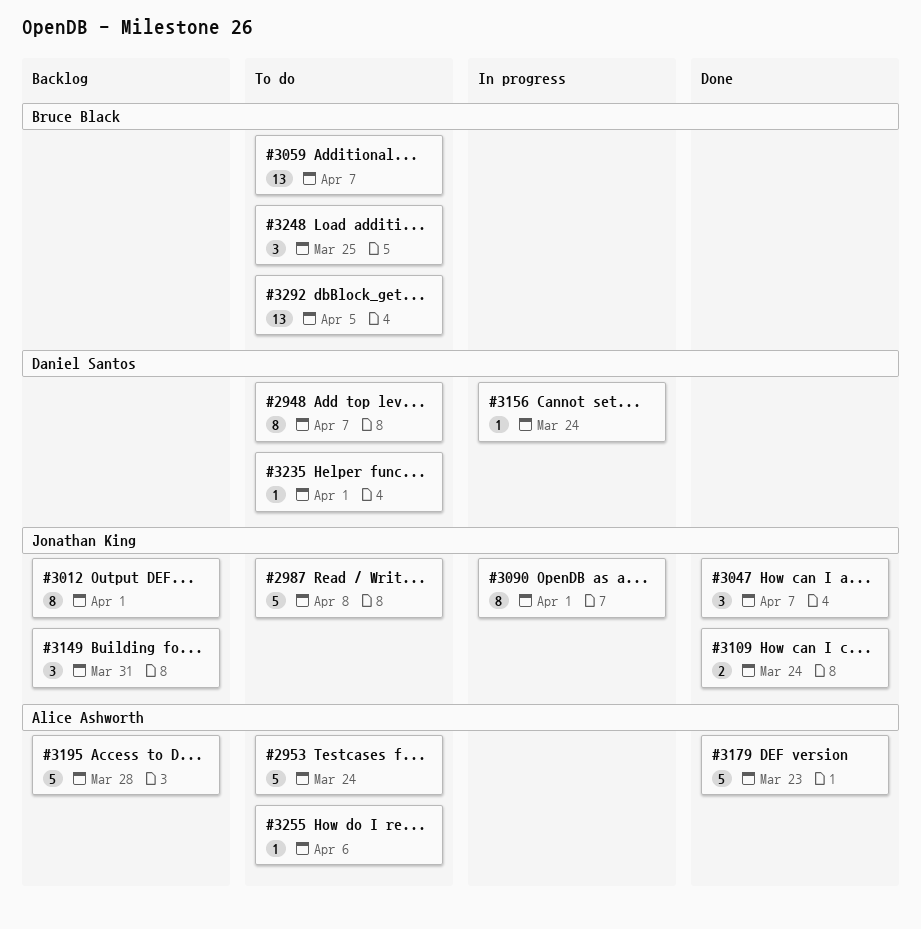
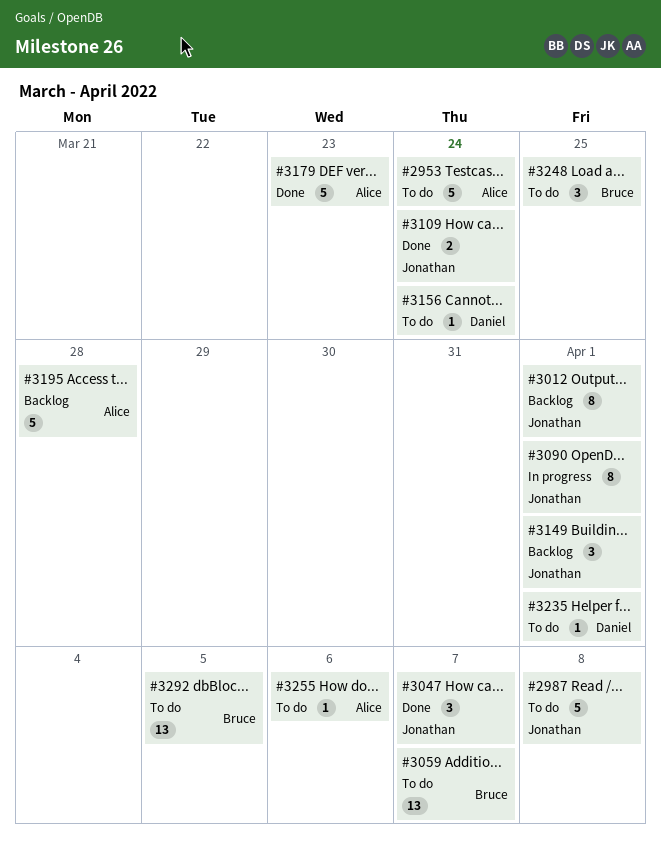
#2948: present -> none
#3149, due: Mar 31 -> Apr 1
#3156, status: In progress -> To do

